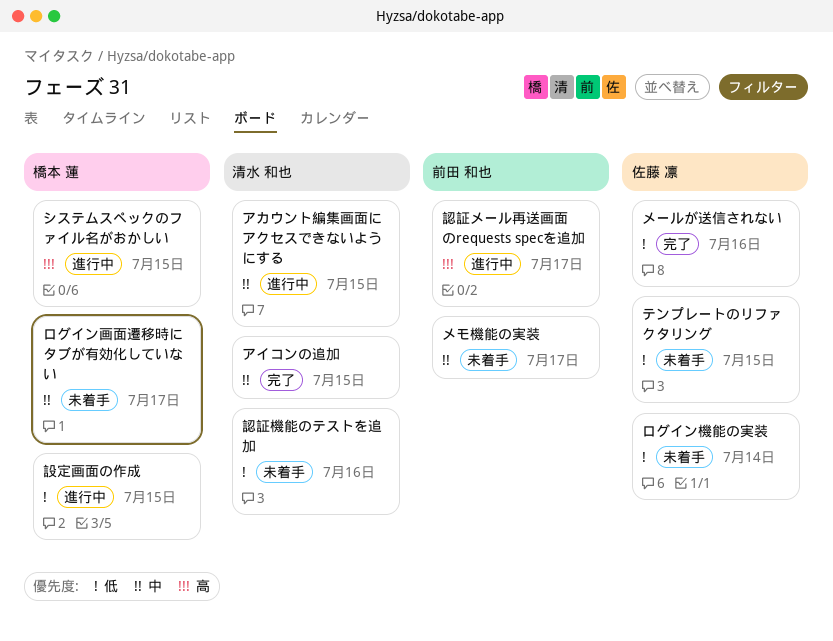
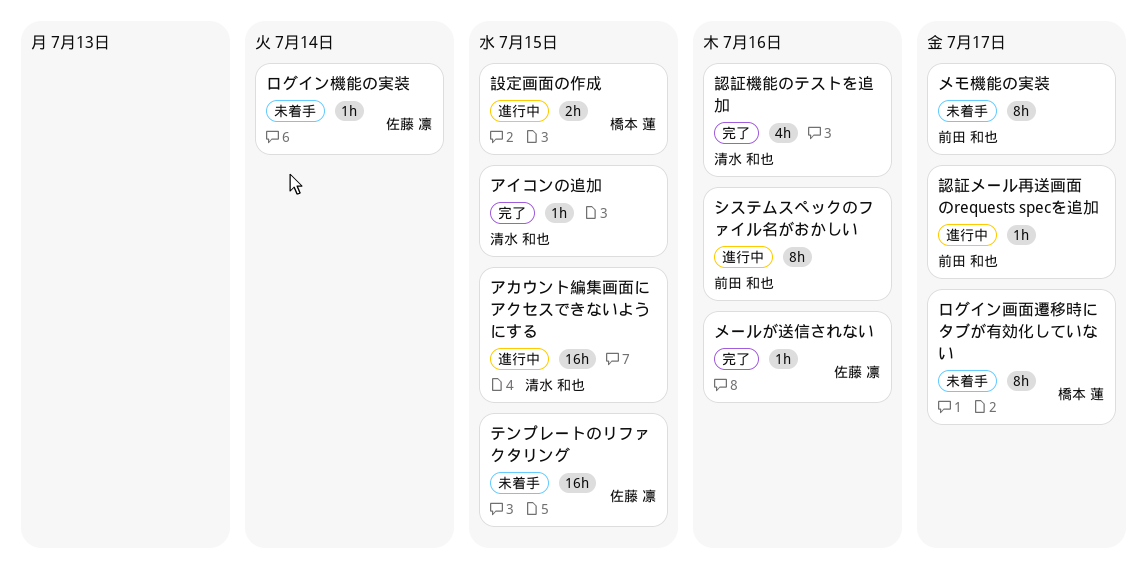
システムスペックのファイル名がおかしい, owner: 橋本 蓮 -> 前田 和也
システムスペックのファイル名がおかしい, due: Jul 15 -> Jul 16
認証機能のテストを追加, status: 未着手 -> 完了

